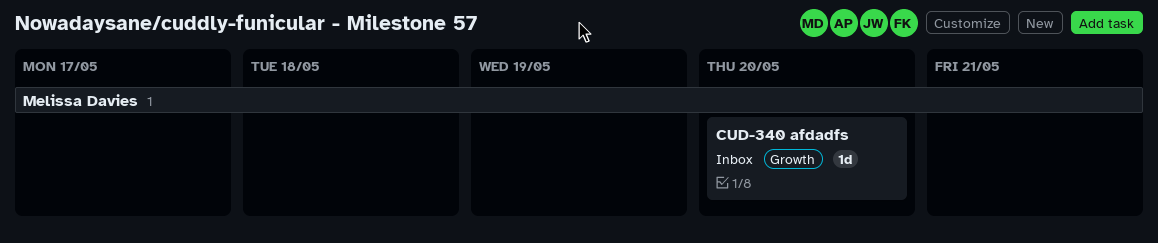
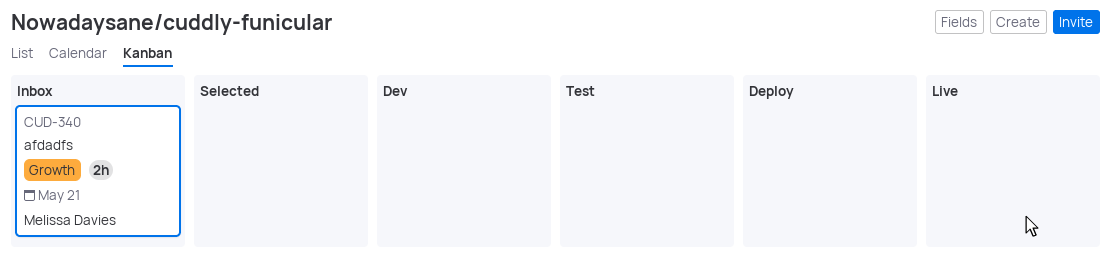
CUD-340, estimate: 1d -> 2h
CUD-340, due: May 20 -> May 21

